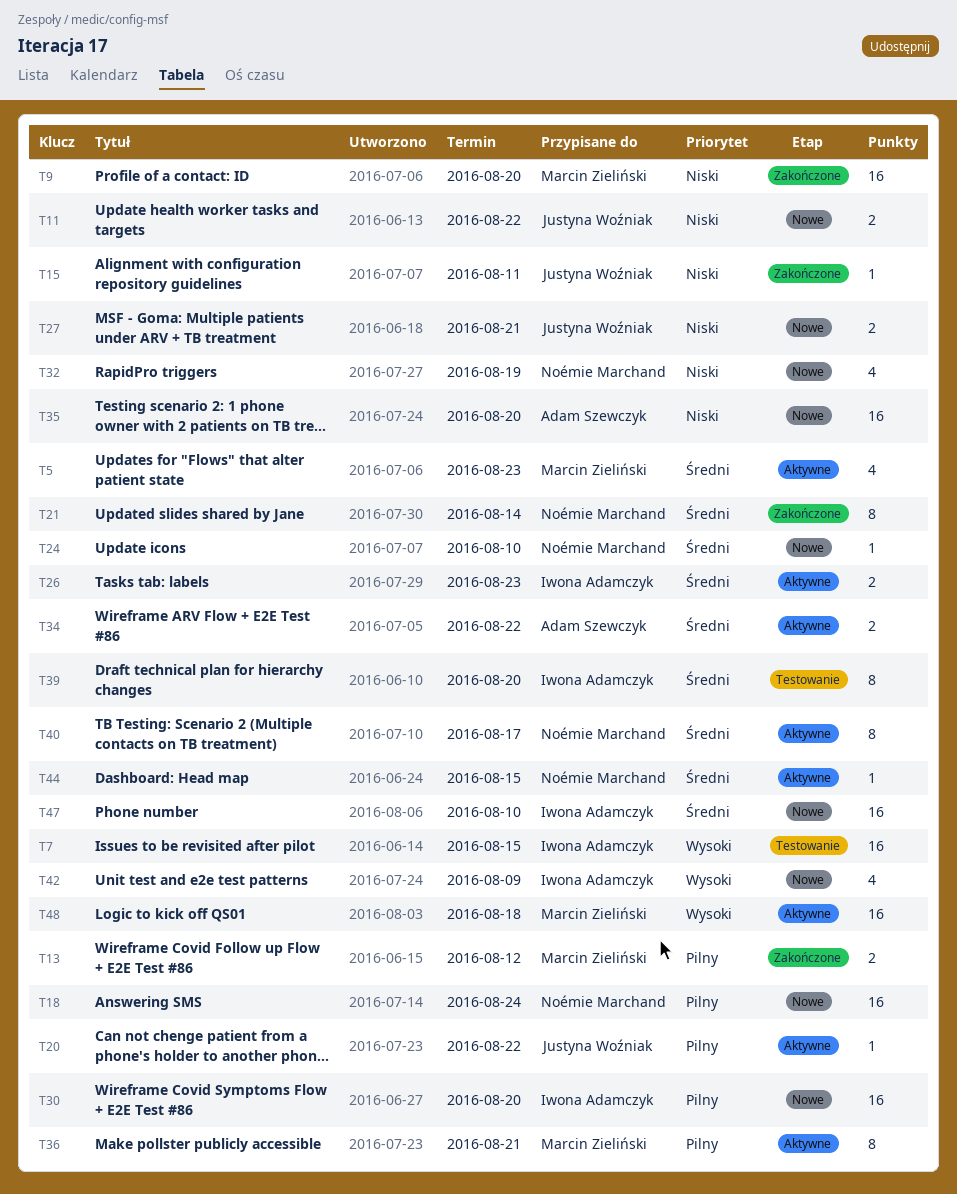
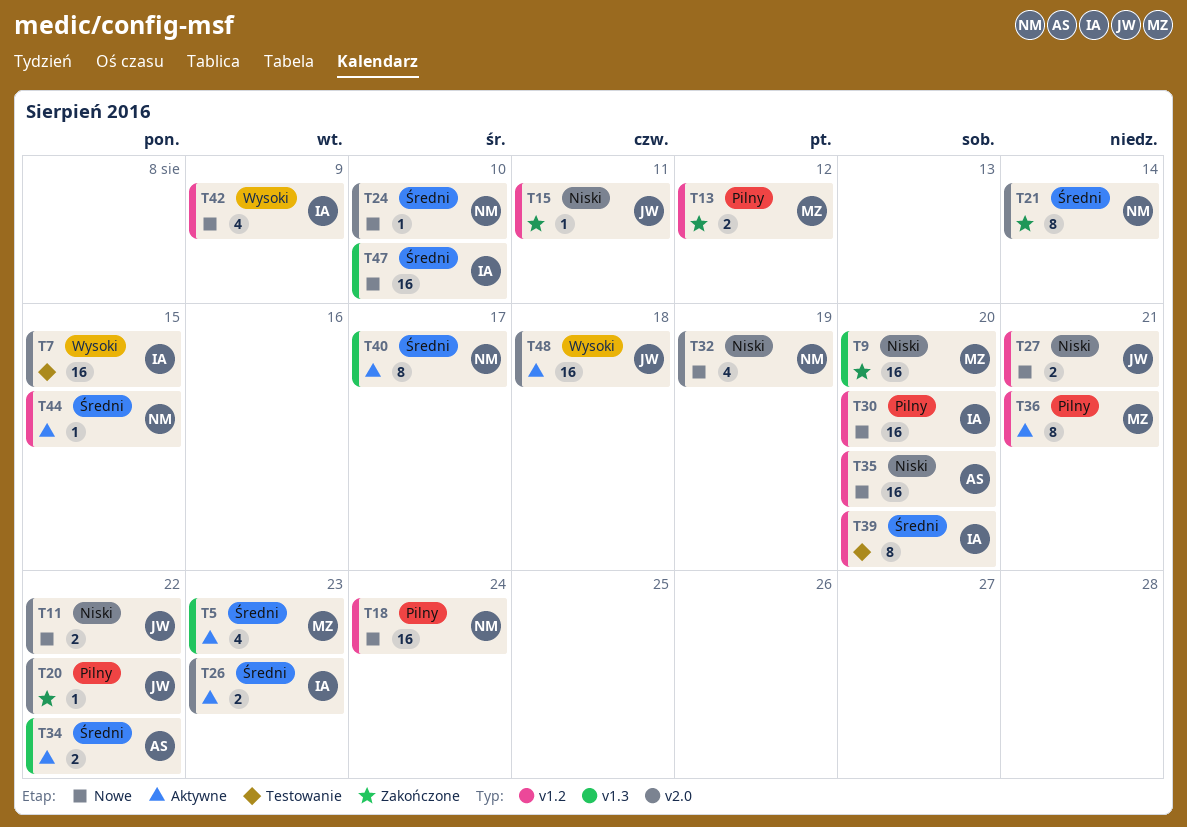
T20, status: Aktywne -> Zakończone
T48, owner: Marcin Zieliński -> Justyna Woźniak

